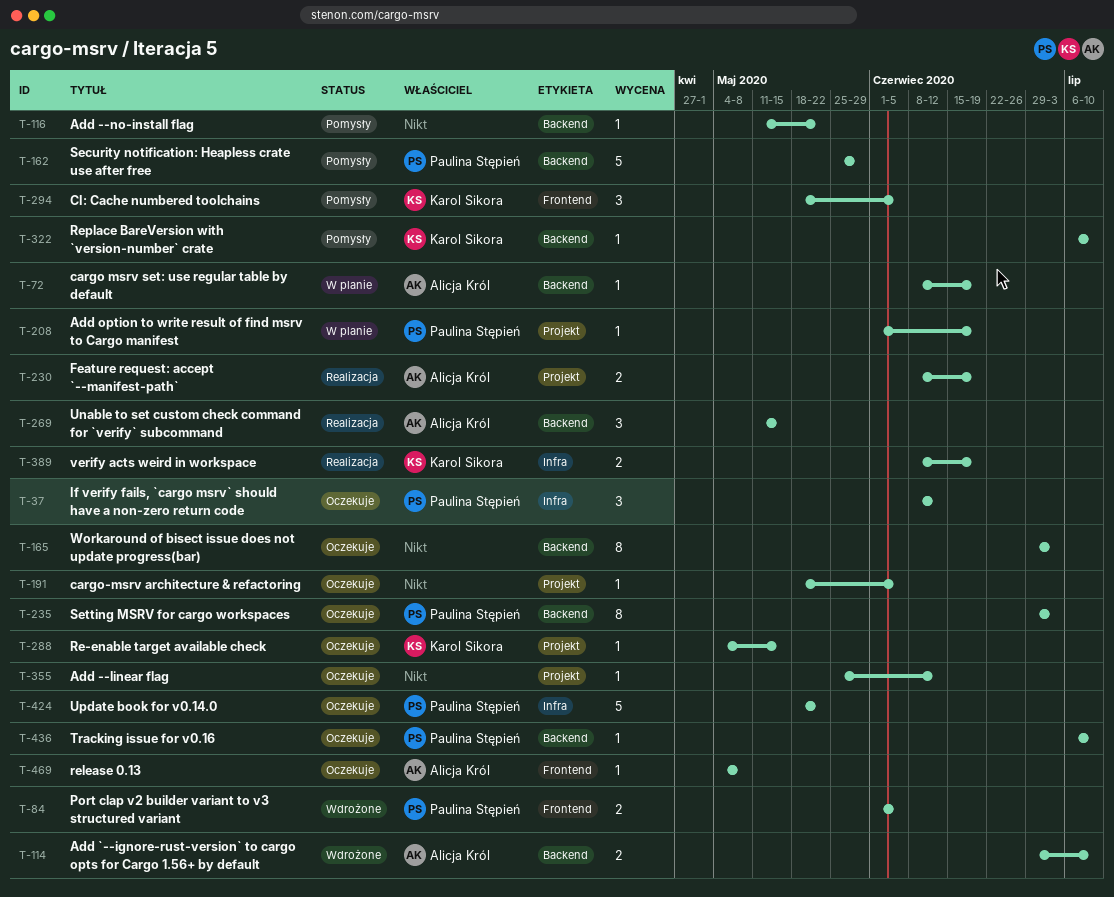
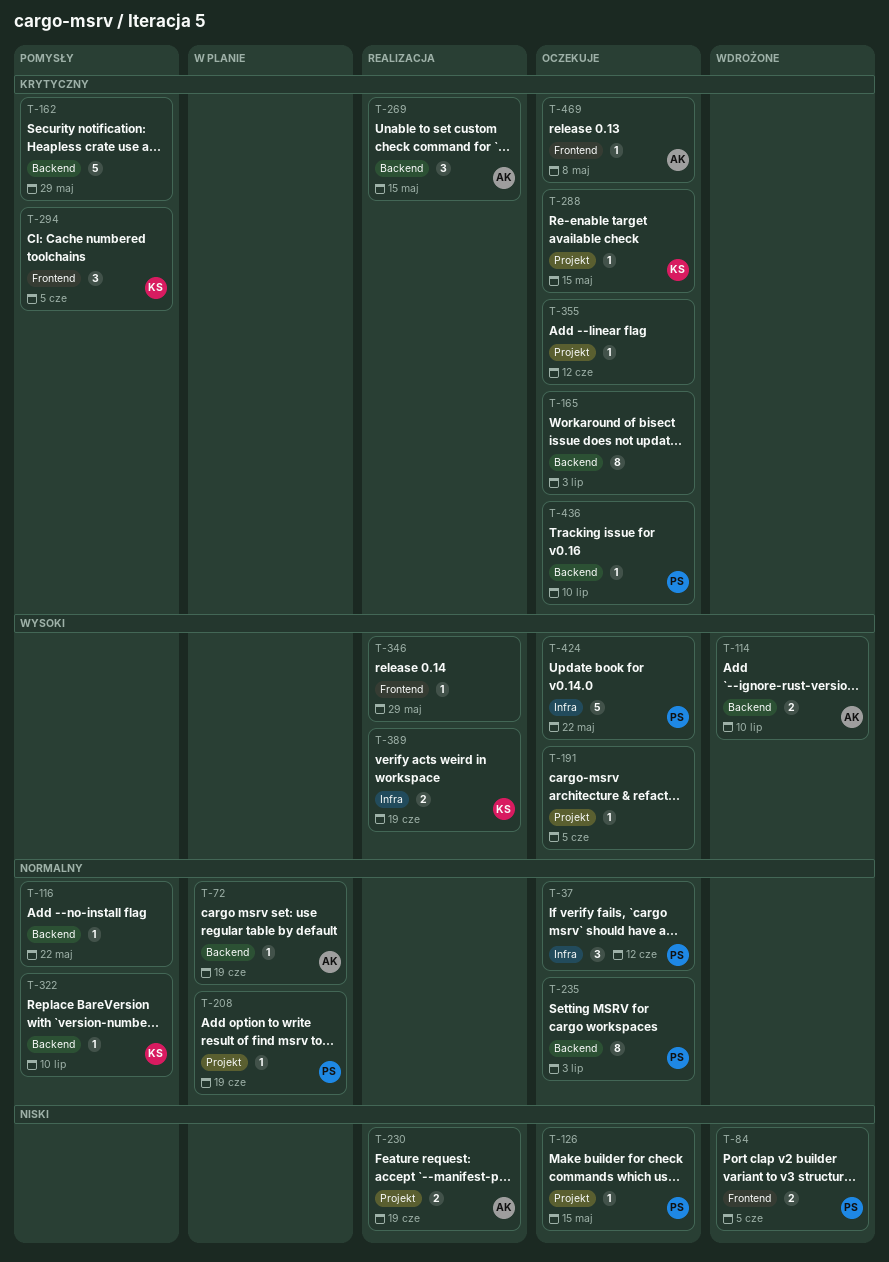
T-126: none -> present
T-162, owner: Paulina Stępień -> none
T-346: none -> present

